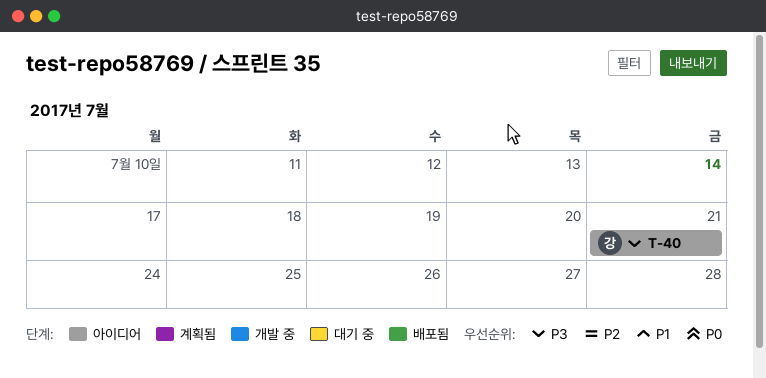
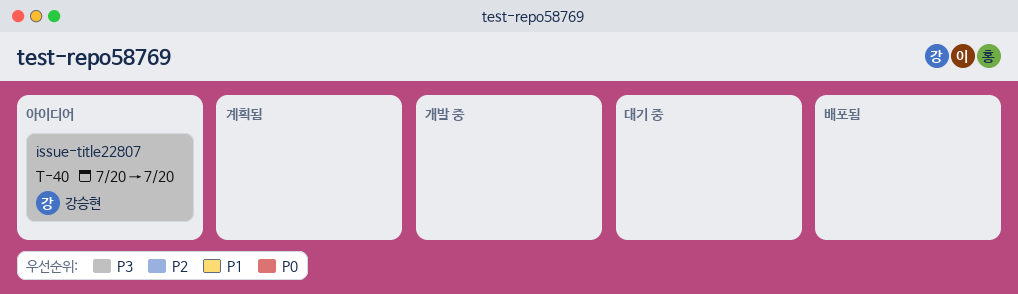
T-40, start: Jul 21 -> Jul 20
T-40, due: Jul 21 -> Jul 20

